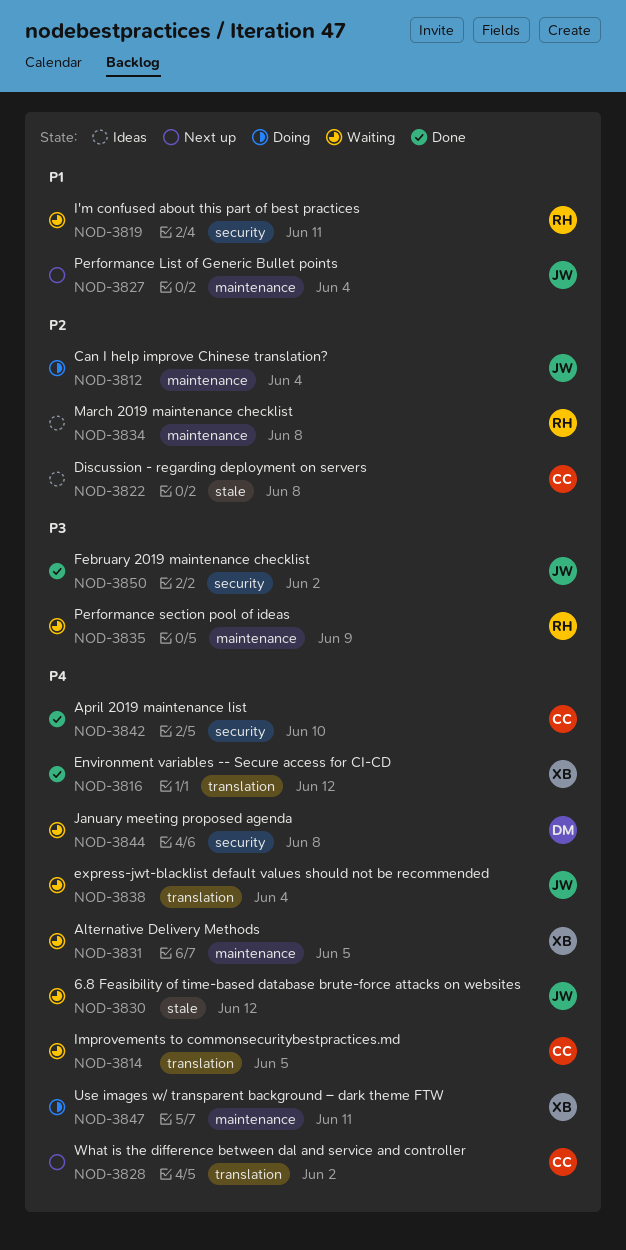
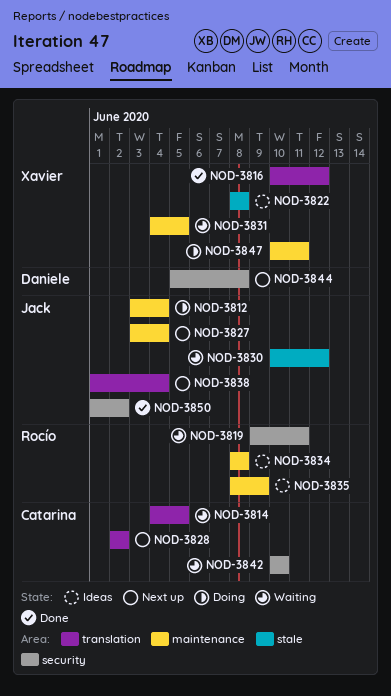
NOD-3822, owner: Catarina -> Xavier
NOD-3835, status: Waiting -> Ideas
NOD-3838, status: Waiting -> Next up
NOD-3842, status: Done -> Waiting
NOD-3844, status: Waiting -> Next up

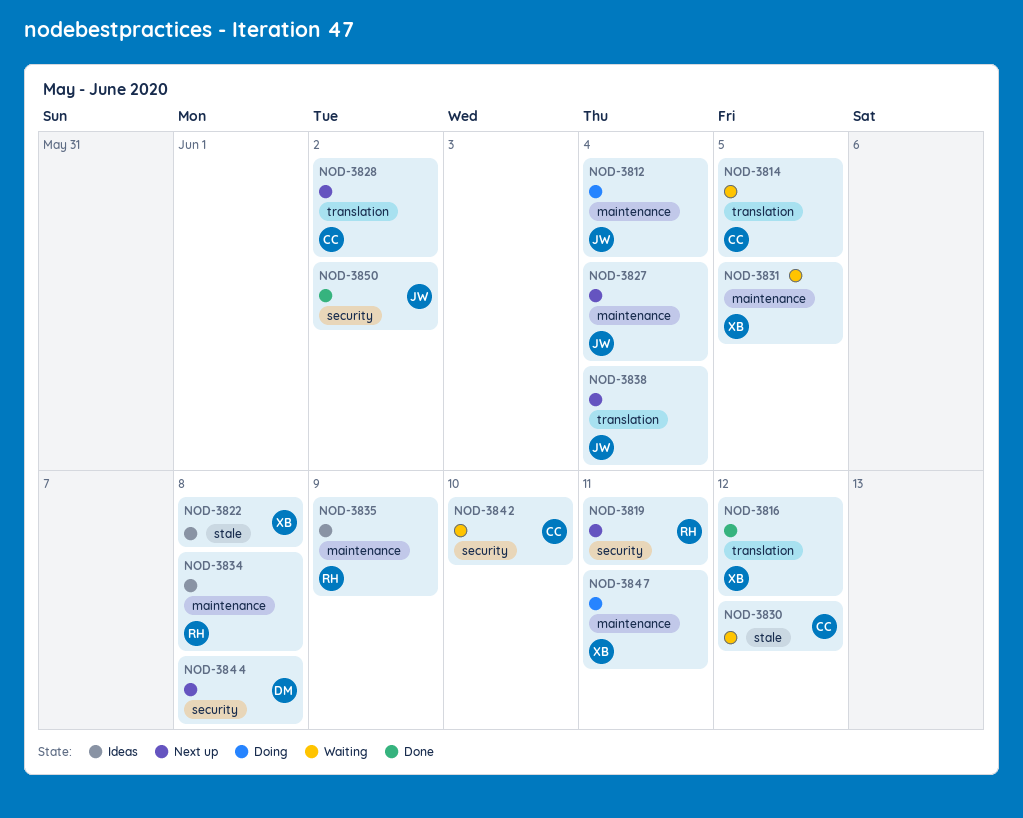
NOD-3819, status: Waiting -> Next up
NOD-3830, owner: Jack -> Catarina

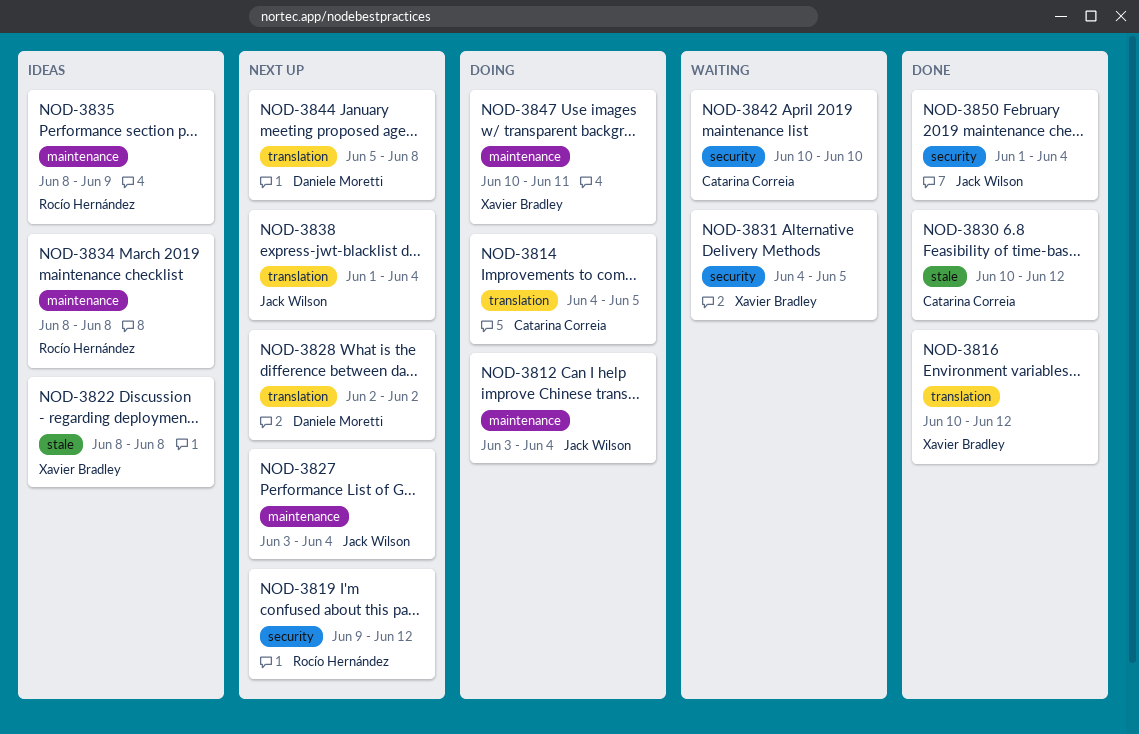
NOD-3814, status: Waiting -> Doing
NOD-3819, due: Jun 11 -> Jun 12
NOD-3828, owner: Catarina Correia -> Daniele Moretti
NOD-3830, status: Waiting -> Done
NOD-3831, label: maintenance -> security
NOD-3844, label: security -> translation
NOD-3850, due: Jun 2 -> Jun 4

